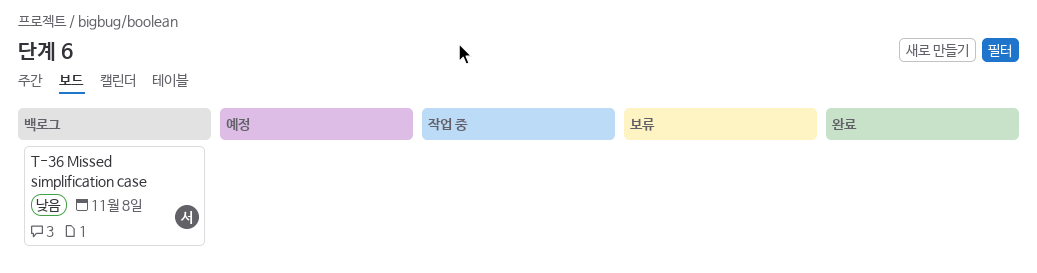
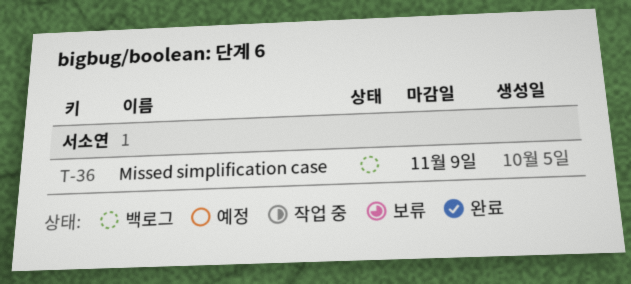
T-36, due: Nov 8 -> Nov 9

